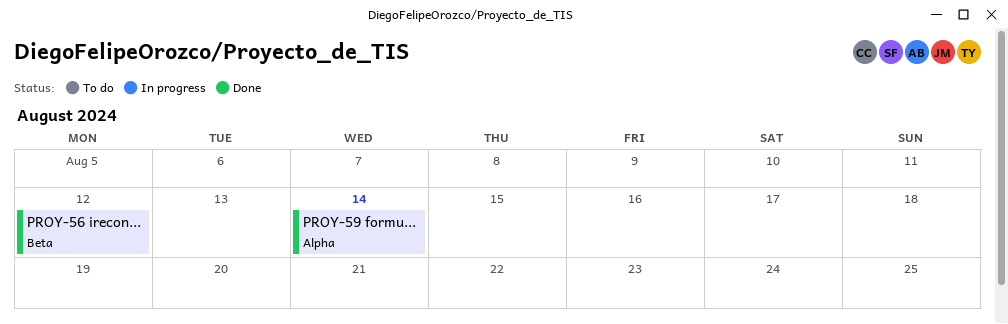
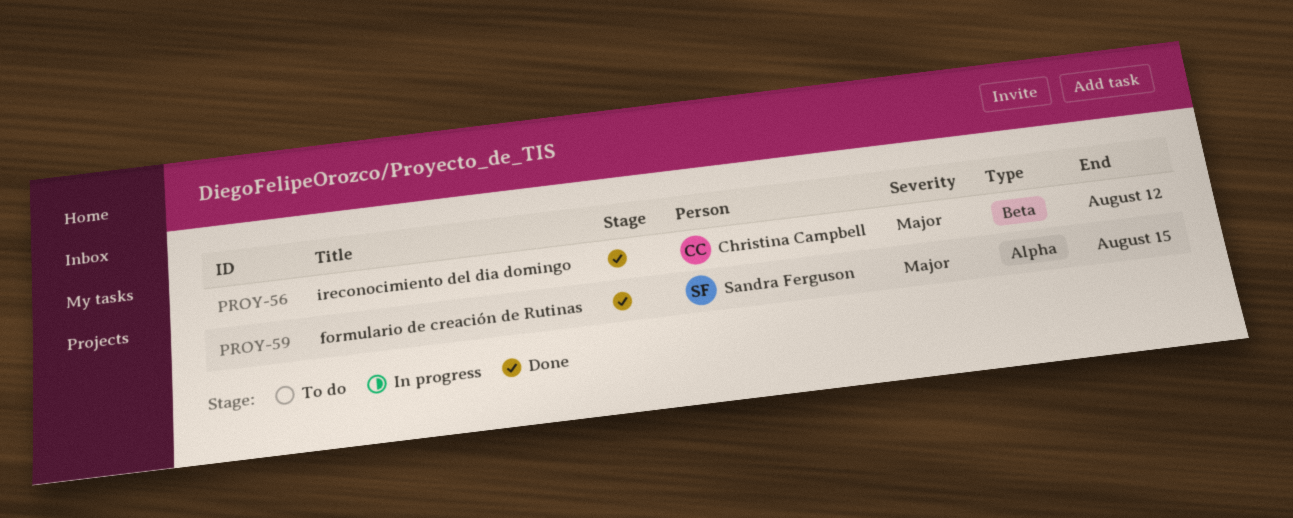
PROY-59, due: Aug 14 -> Aug 15

